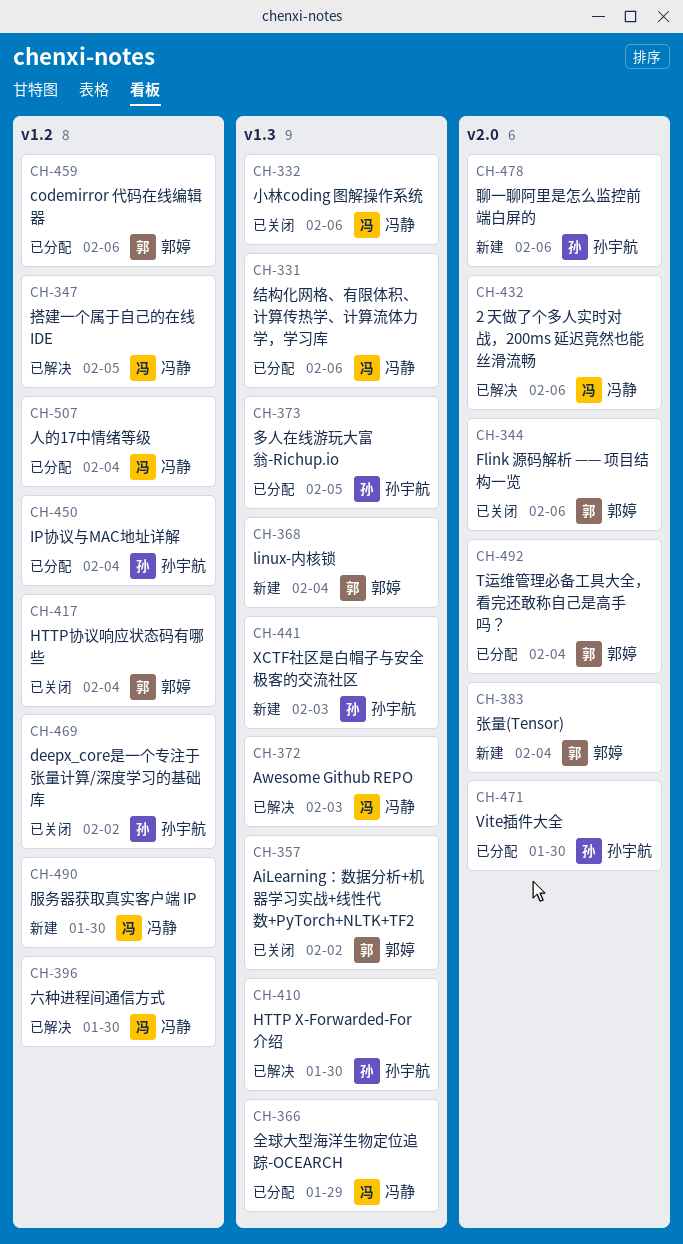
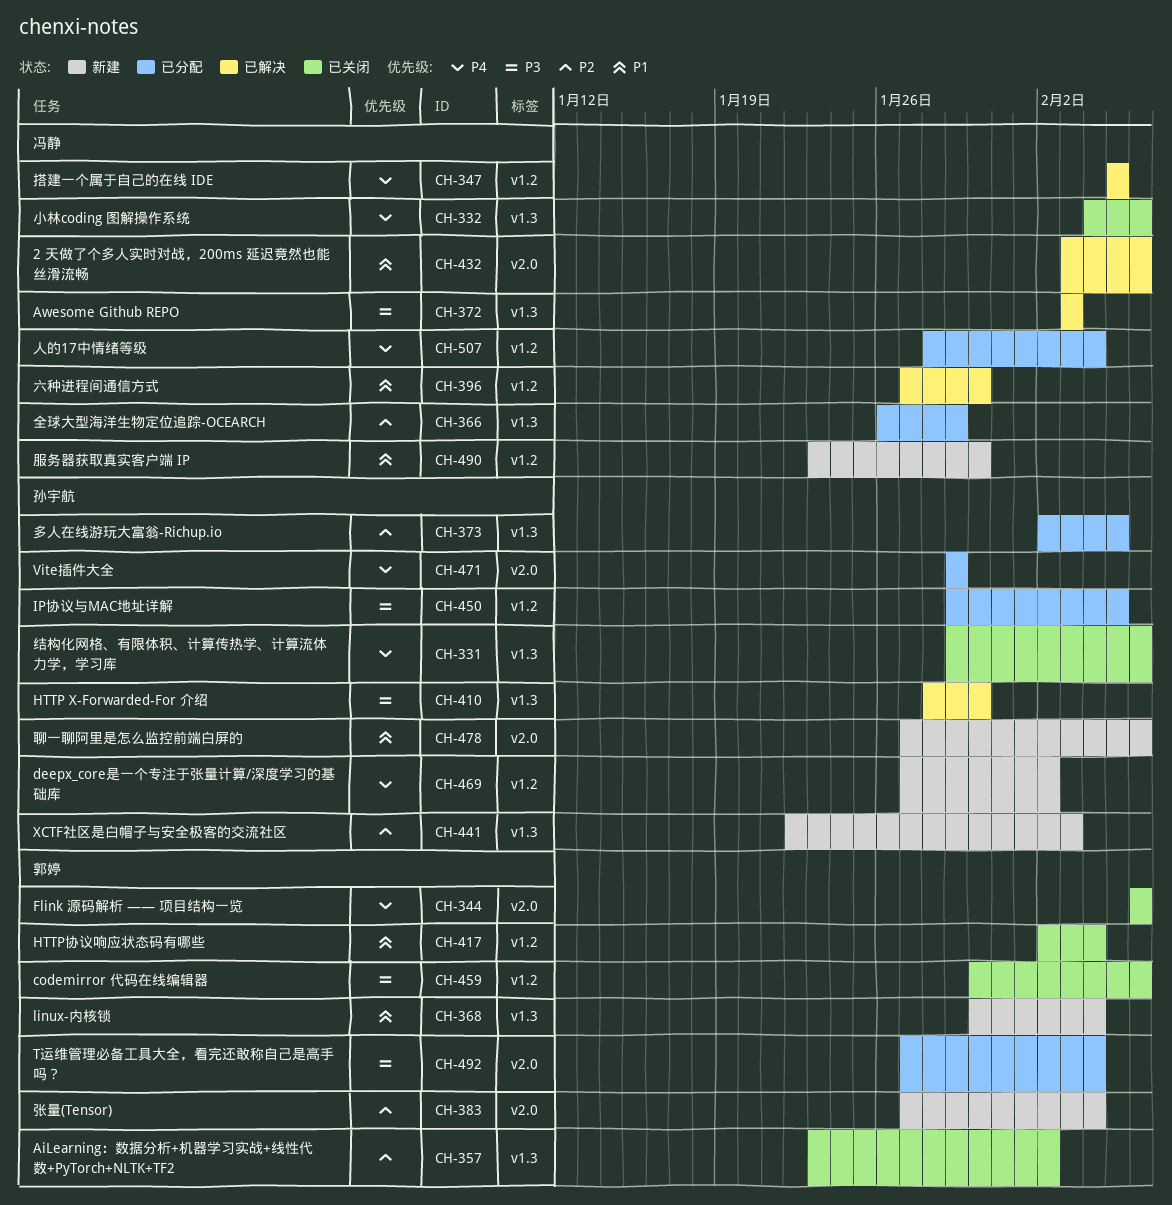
CH-331, status: 已分配 -> 已关闭
CH-331, owner: 冯静 -> 孙宇航
CH-450, due: Feb 4 -> Feb 5
CH-459, status: 已分配 -> 已关闭
CH-469, status: 已关闭 -> 新建
CH-471, due: Jan 30 -> Jan 29

